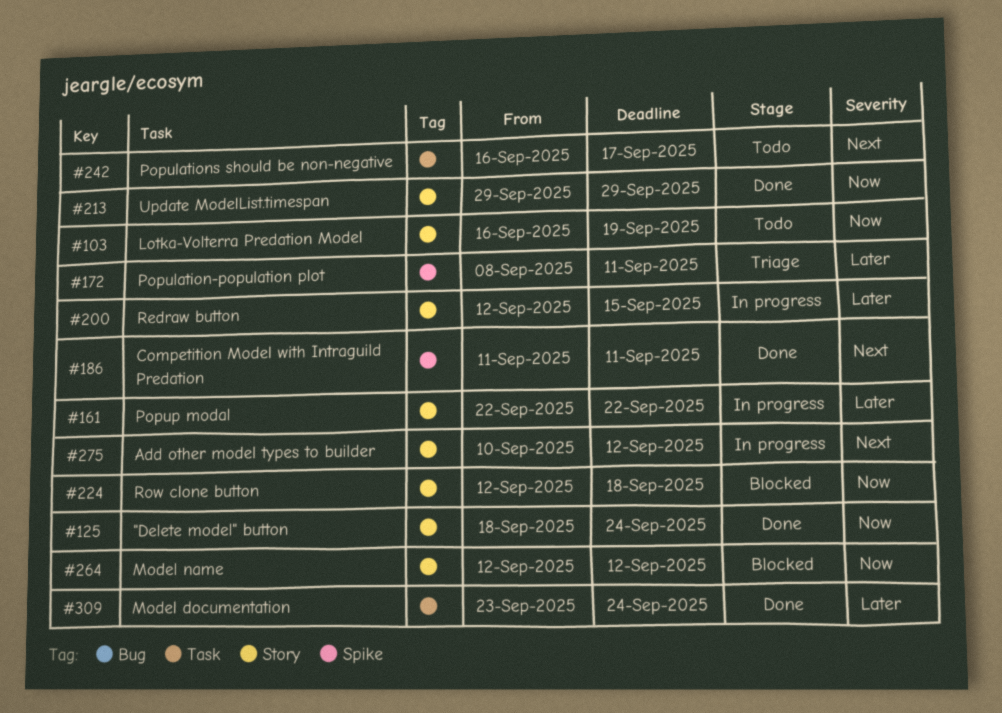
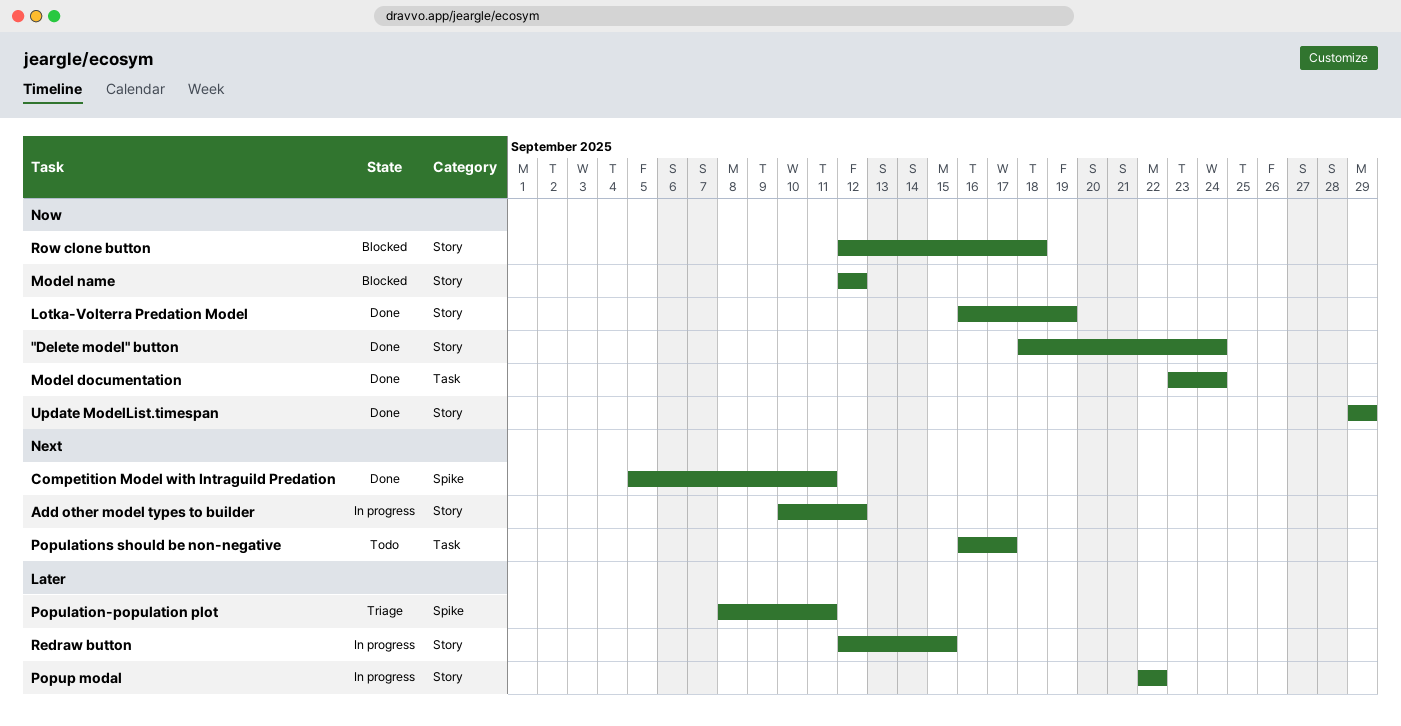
Competition Model with Intraguild Predation, start: Sep 11 -> Sep 5
Lotka-Volterra Predation Model, status: Todo -> Done
Model documentation, priority: Later -> Now

